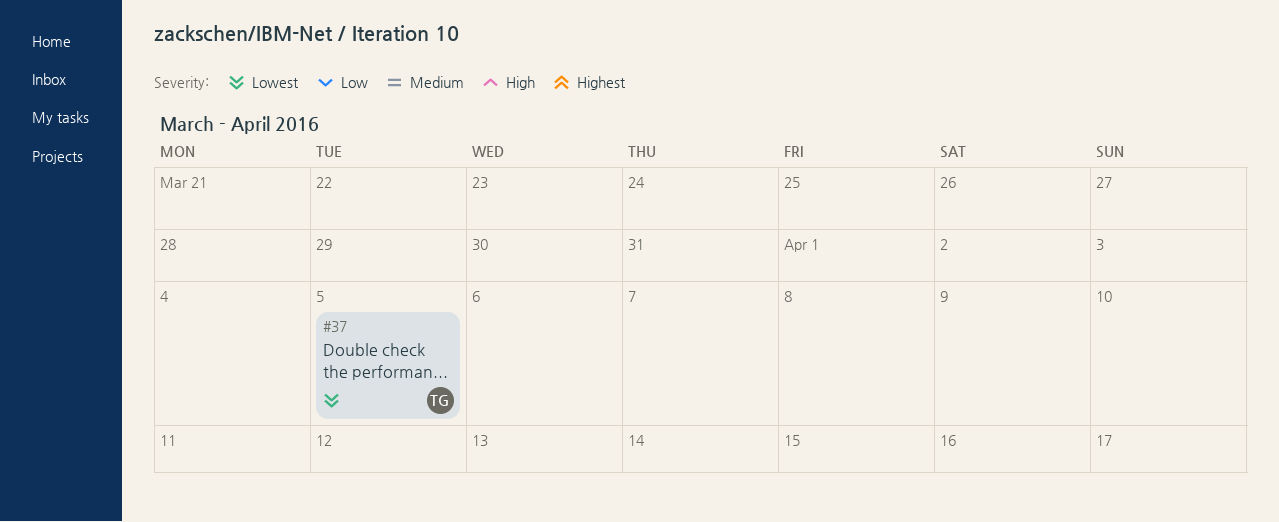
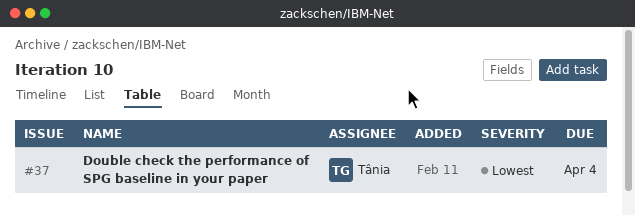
#37, due: Apr 5 -> Apr 4

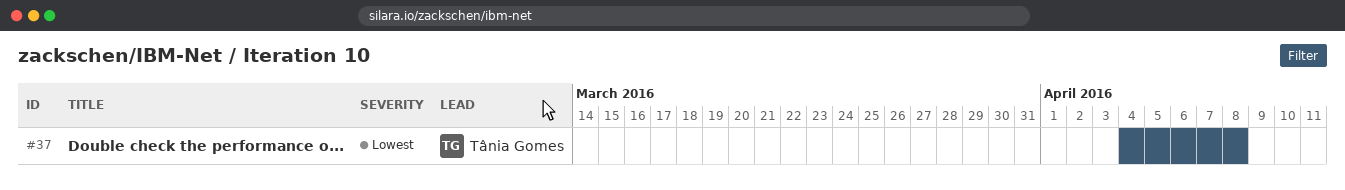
#37, due: Apr 4 -> Apr 8

